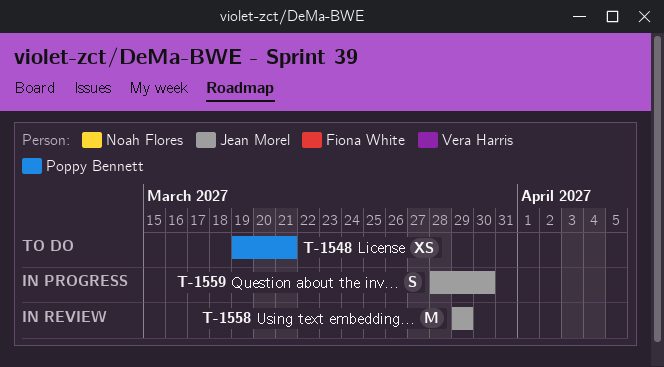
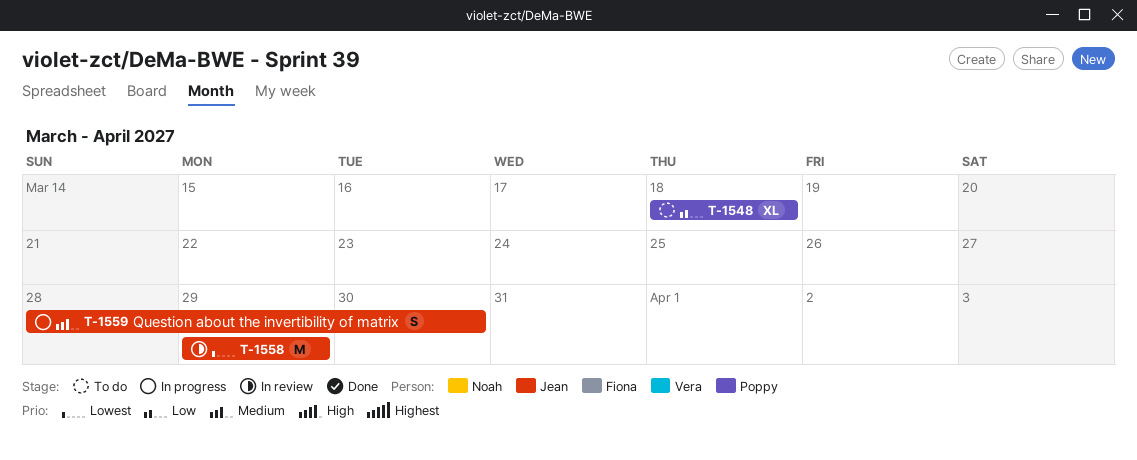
T-1548, estimate: XS -> XL
T-1548, start: Mar 19 -> Mar 18
T-1548, due: Mar 21 -> Mar 18

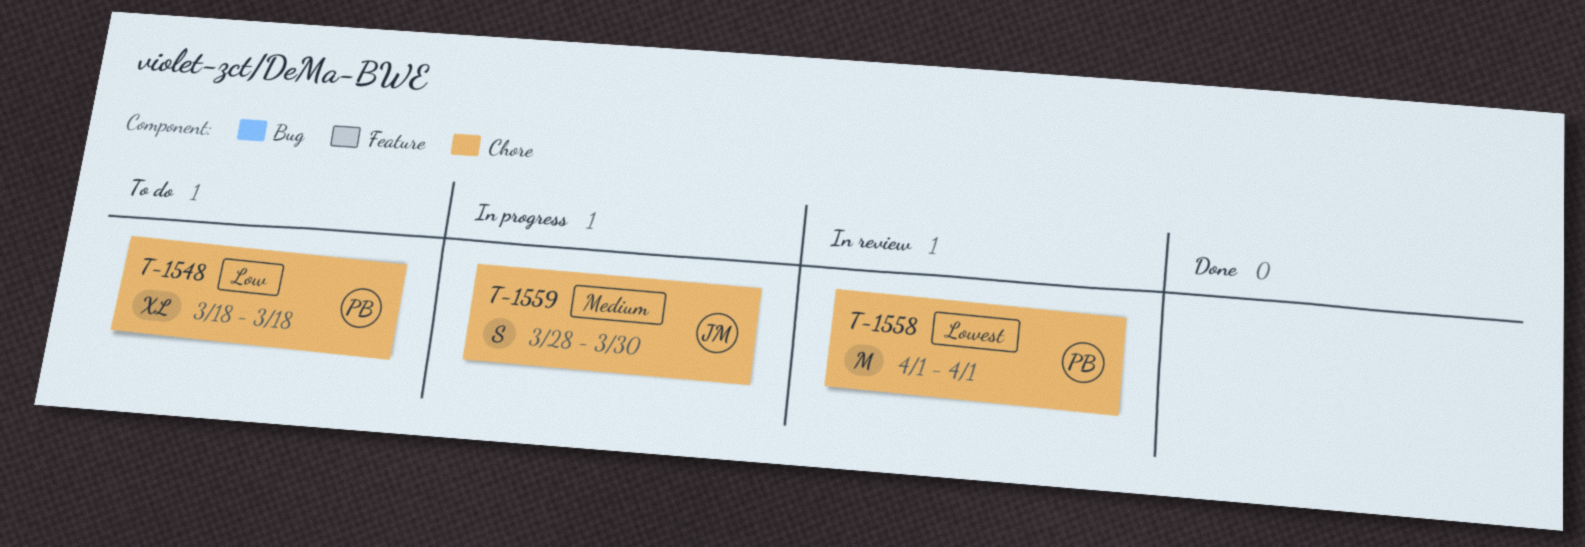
T-1558, owner: Jean -> Poppy
T-1558, start: Mar 29 -> Apr 1
T-1558, due: Mar 29 -> Apr 1

